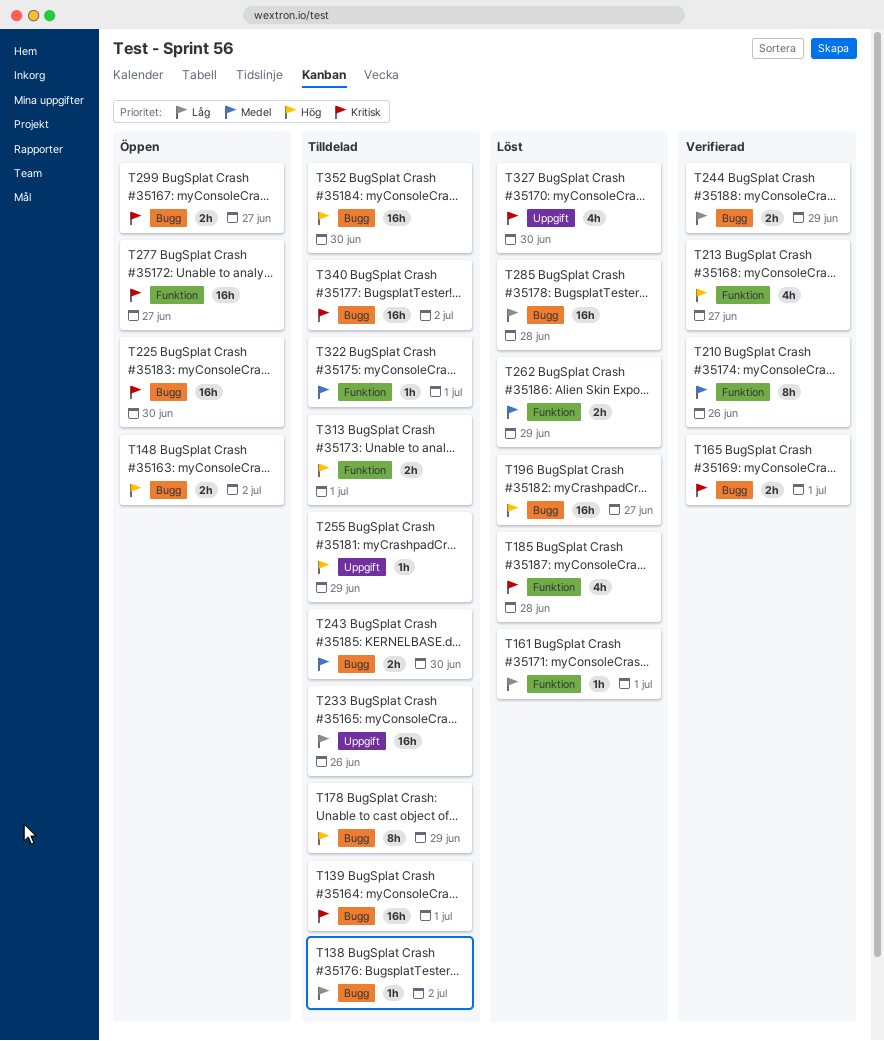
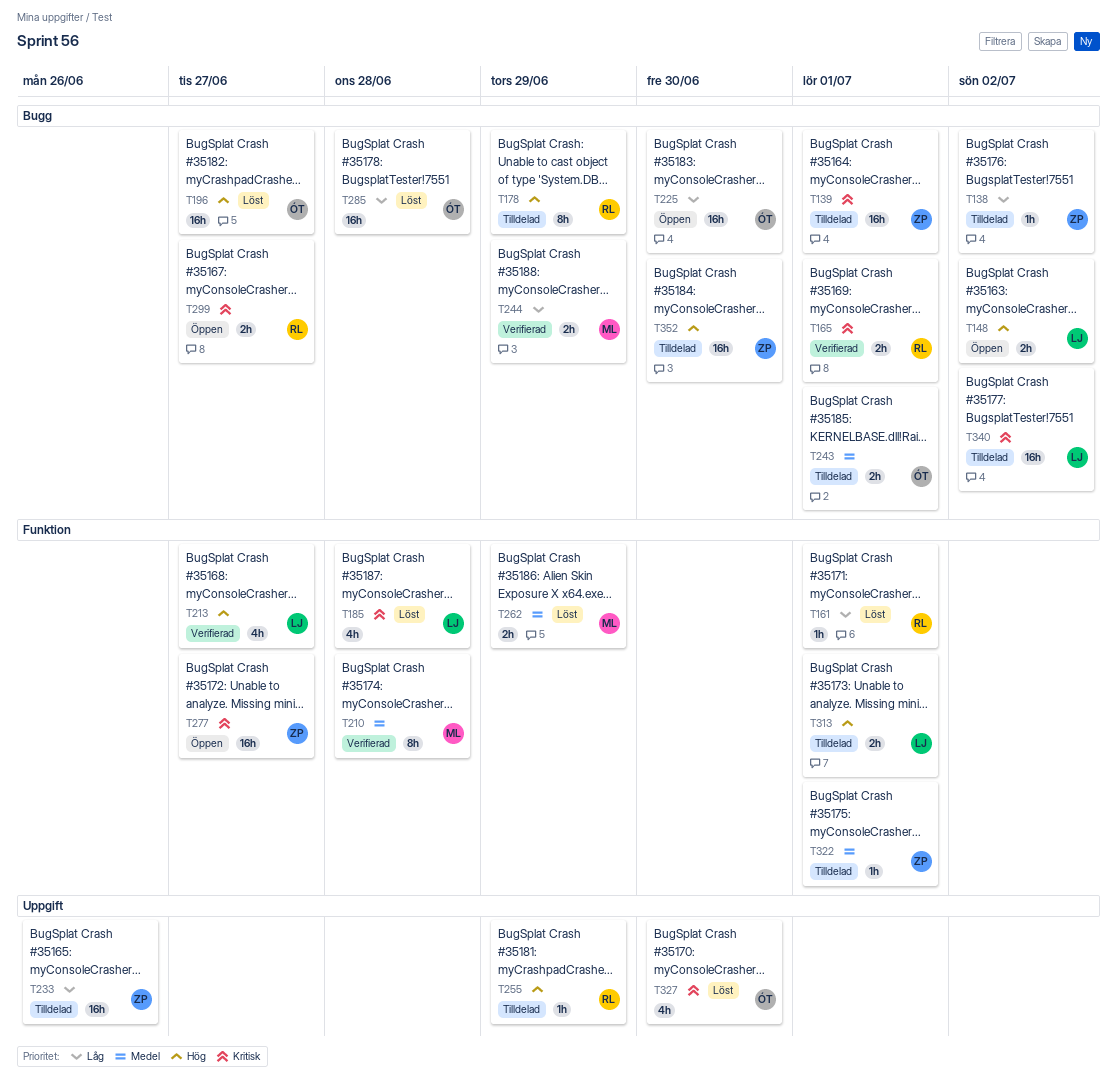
T210, due: Jun 26 -> Jun 28
T225, priority: Kritisk -> Låg
T243, due: Jun 30 -> Jul 1

